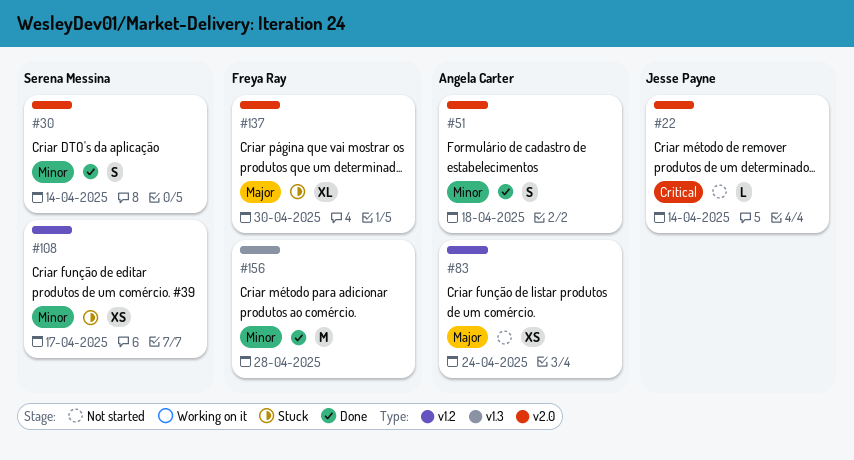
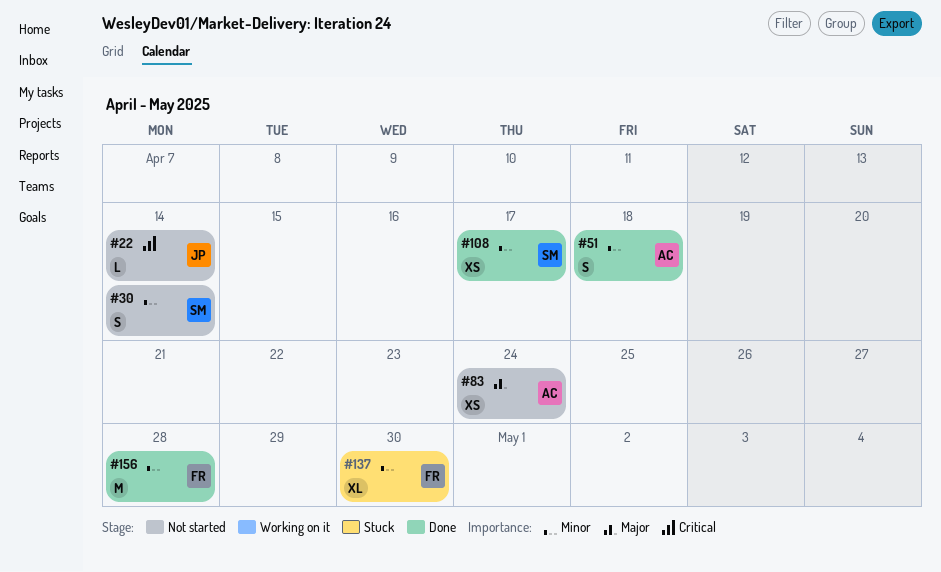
#30, status: Done -> Not started
#108, status: Stuck -> Done
#137, priority: Major -> Minor

